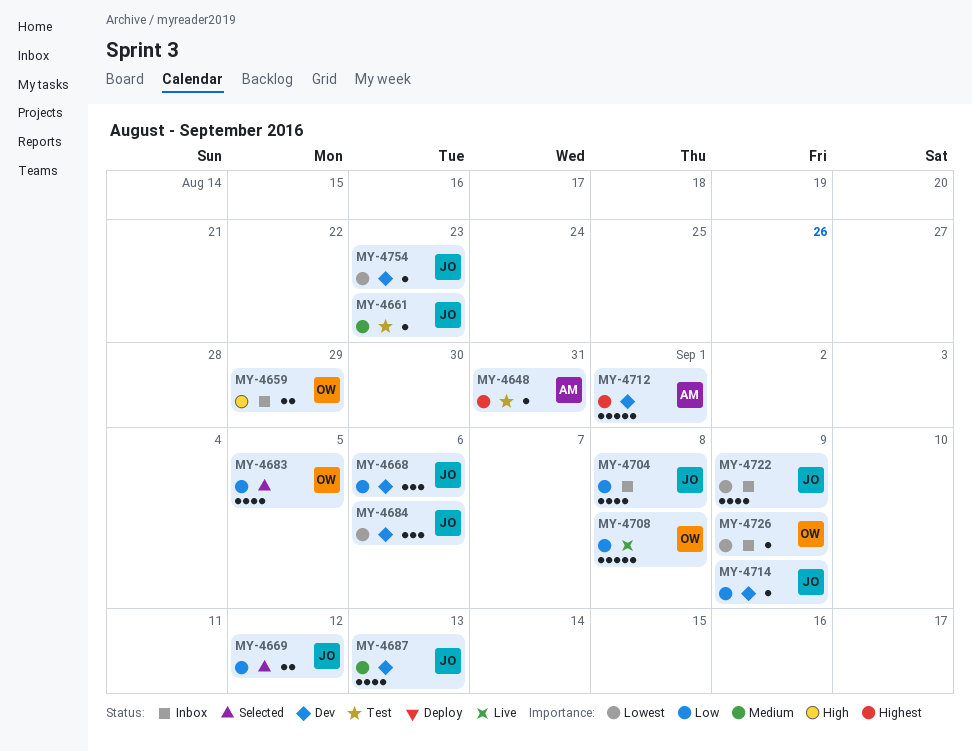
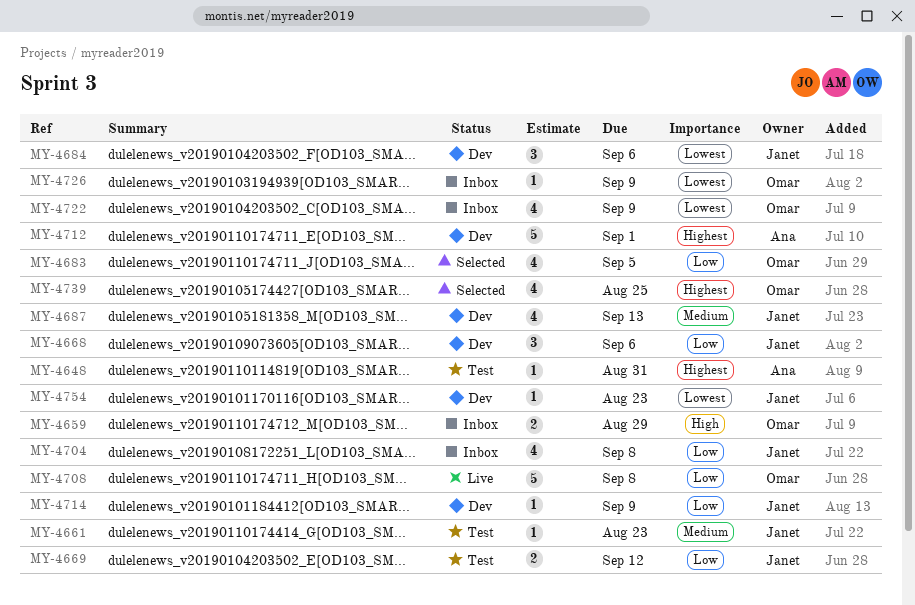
MY-4669, status: Selected -> Test
MY-4722, owner: Janet -> Omar
MY-4739: none -> present

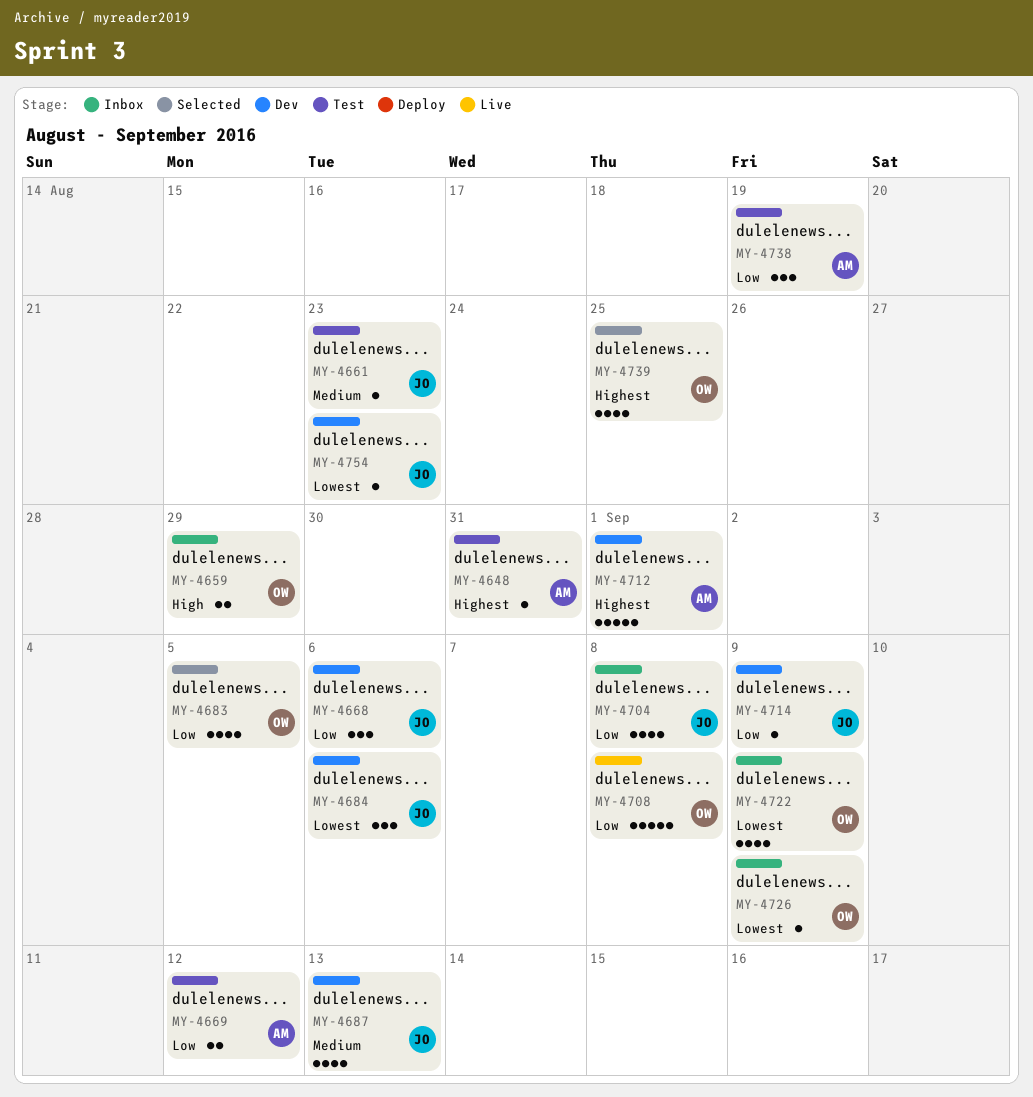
MY-4669, owner: Janet -> Ana
MY-4738: none -> present

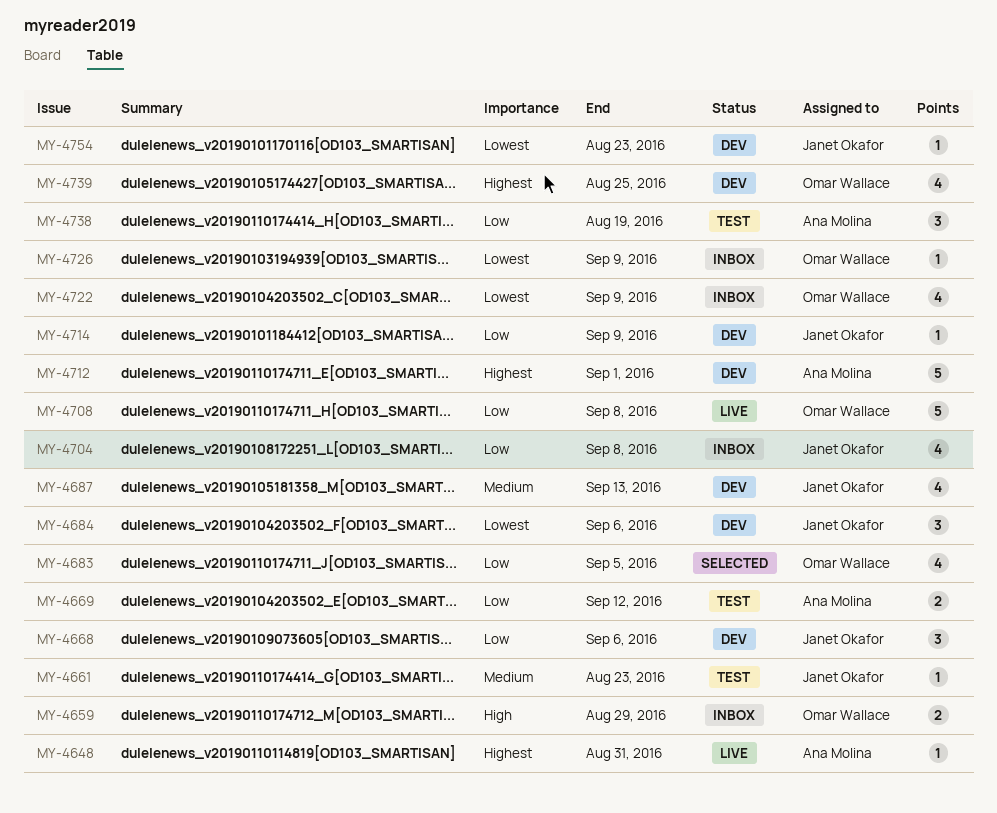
MY-4648, status: Test -> Live
MY-4739, status: Selected -> Dev

